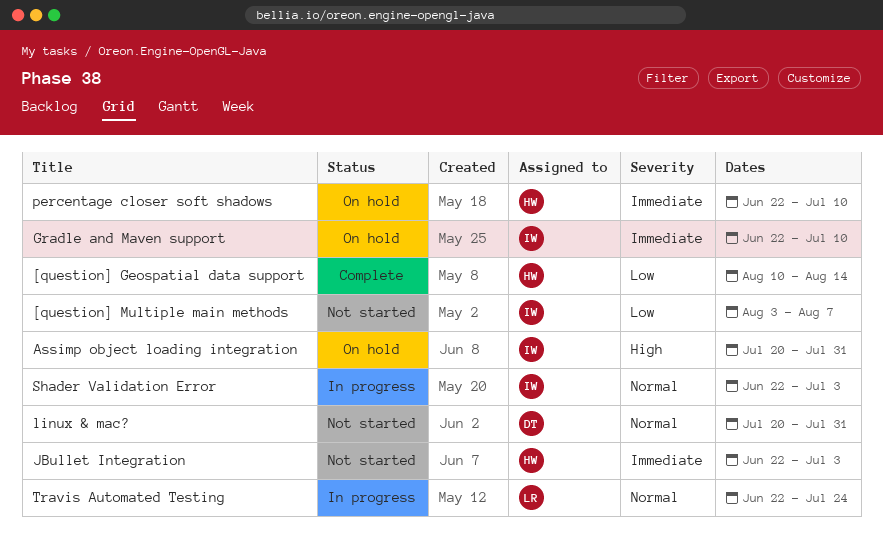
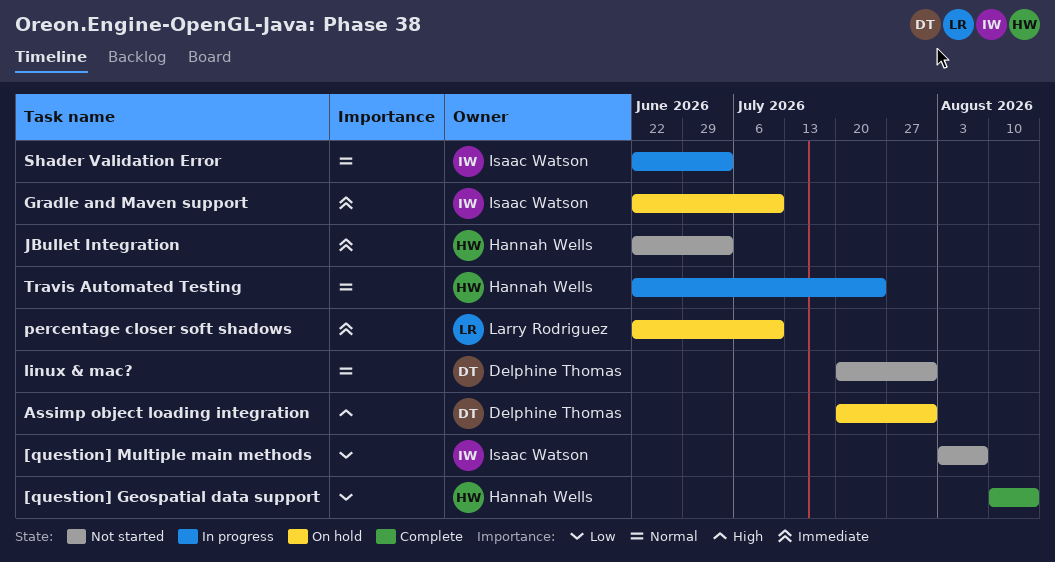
Assimp object loading integration, owner: Isaac Watson -> Delphine Thomas
percentage closer soft shadows, owner: Hannah Wells -> Larry Rodriguez
Travis Automated Testing, owner: Larry Rodriguez -> Hannah Wells

